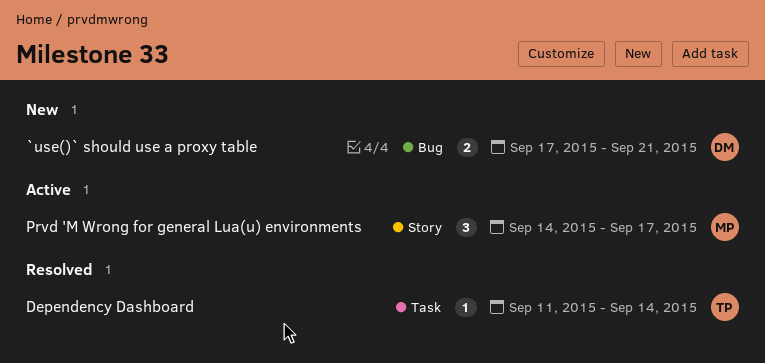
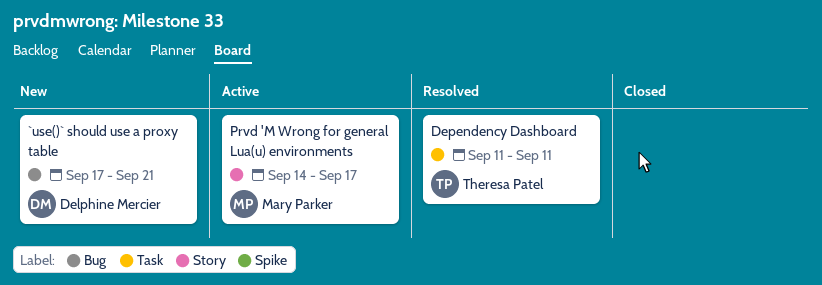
Dependency Dashboard, due: Sep 14 -> Sep 11

